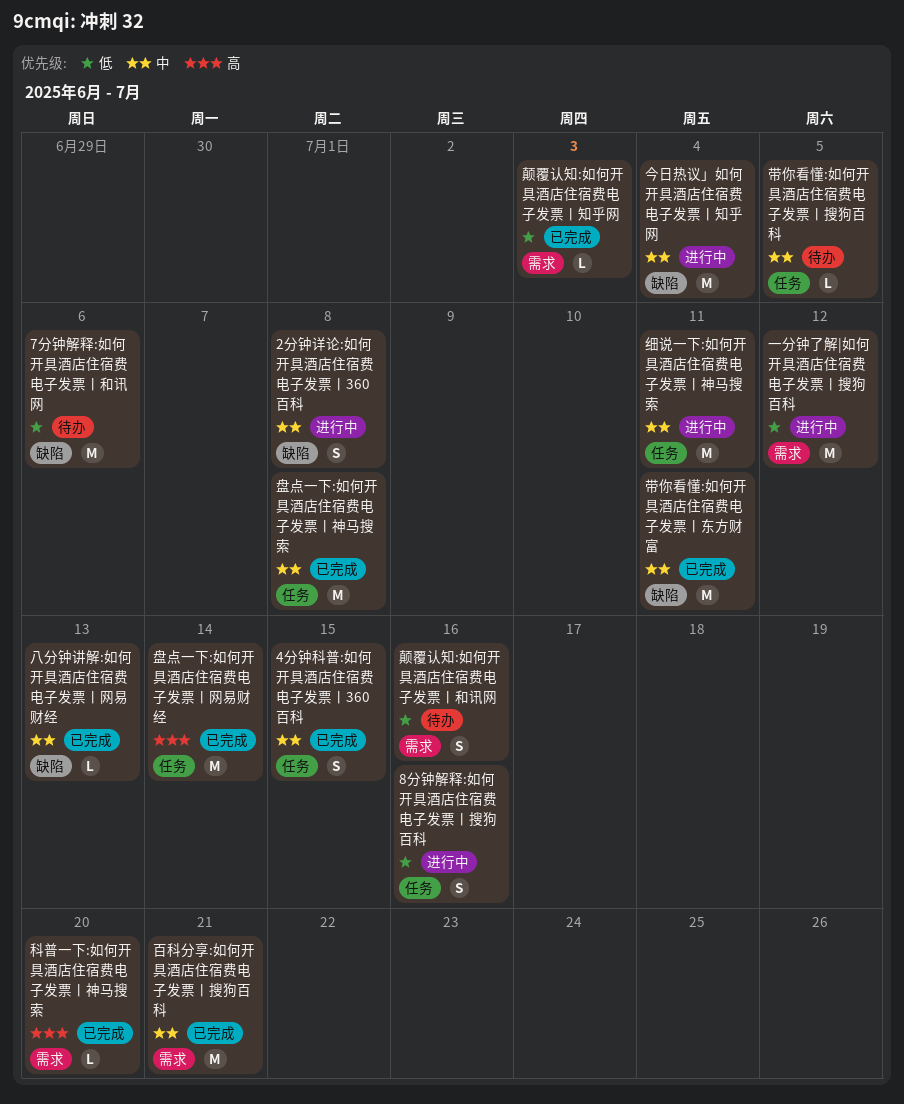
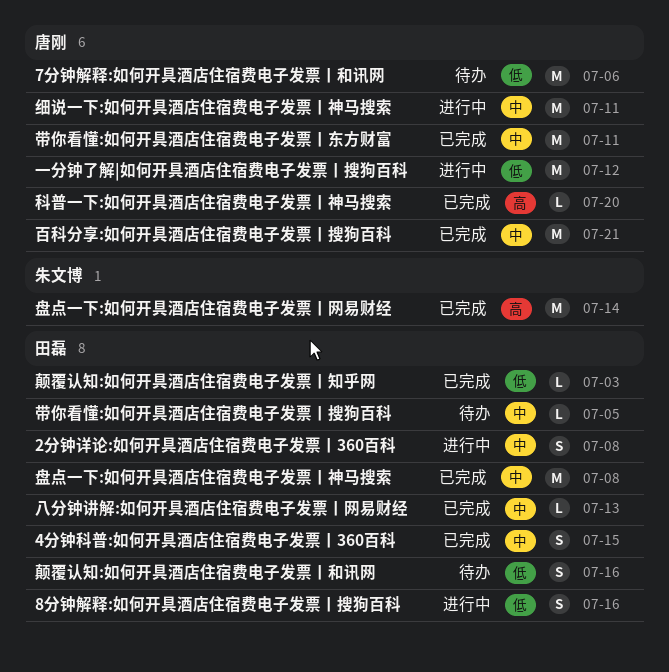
今日热议」如何开具酒店住宿费电子发票丨知乎网: present -> none

